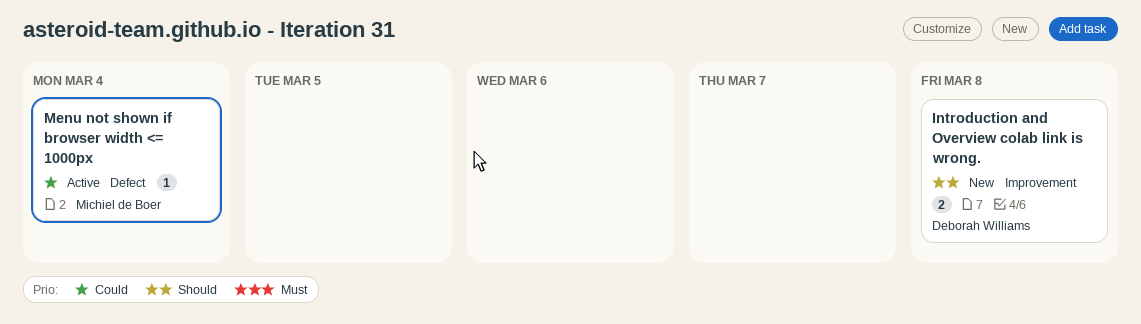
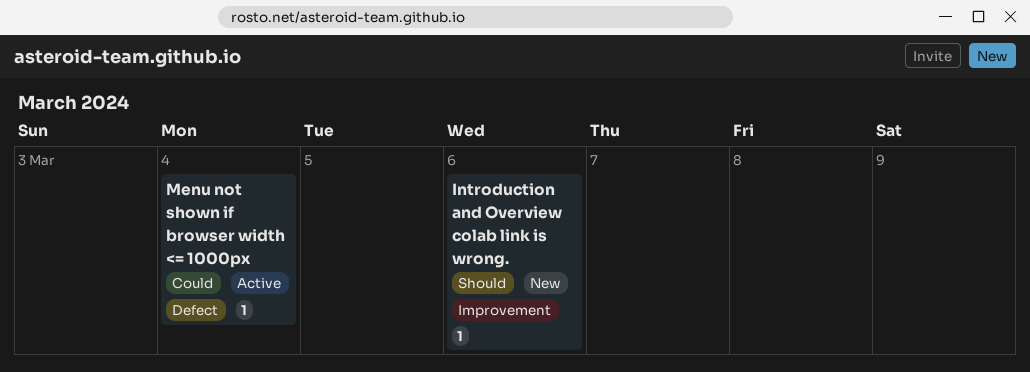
Introduction and Overview colab link is wrong., estimate: 2 -> 1
Introduction and Overview colab link is wrong., due: Mar 8 -> Mar 6

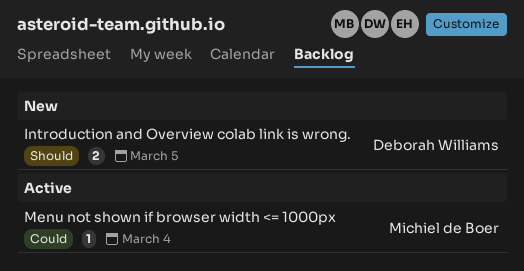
Introduction and Overview colab link is wrong., estimate: 1 -> 2
Introduction and Overview colab link is wrong., due: Mar 6 -> Mar 5

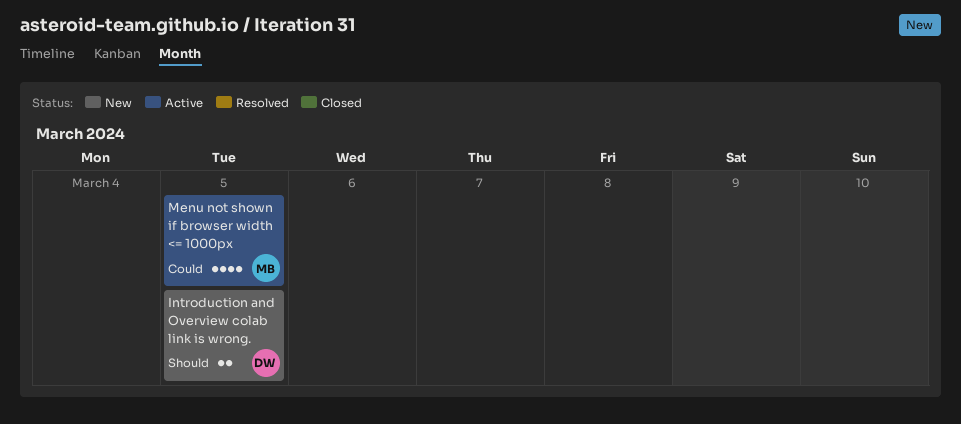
Menu not shown if browser width <= 1000px, estimate: 1 -> 4
Menu not shown if browser width <= 1000px, due: Mar 4 -> Mar 5

